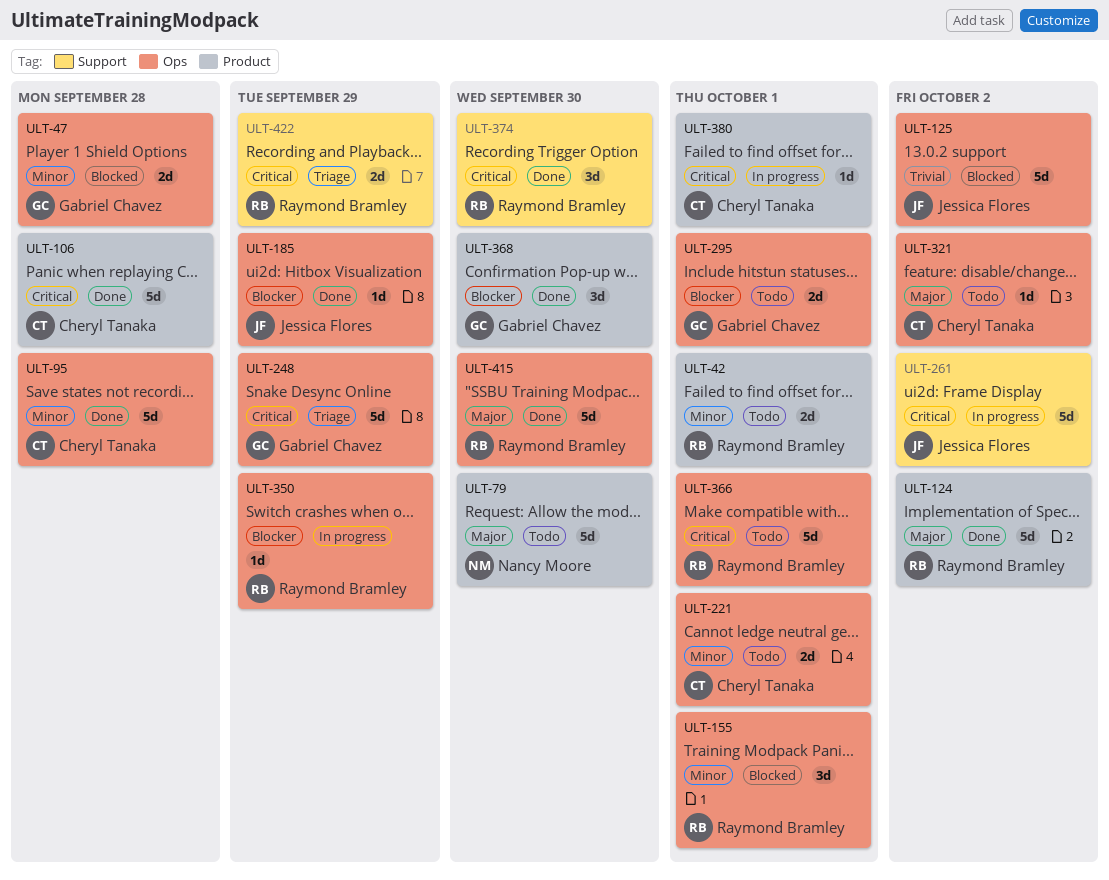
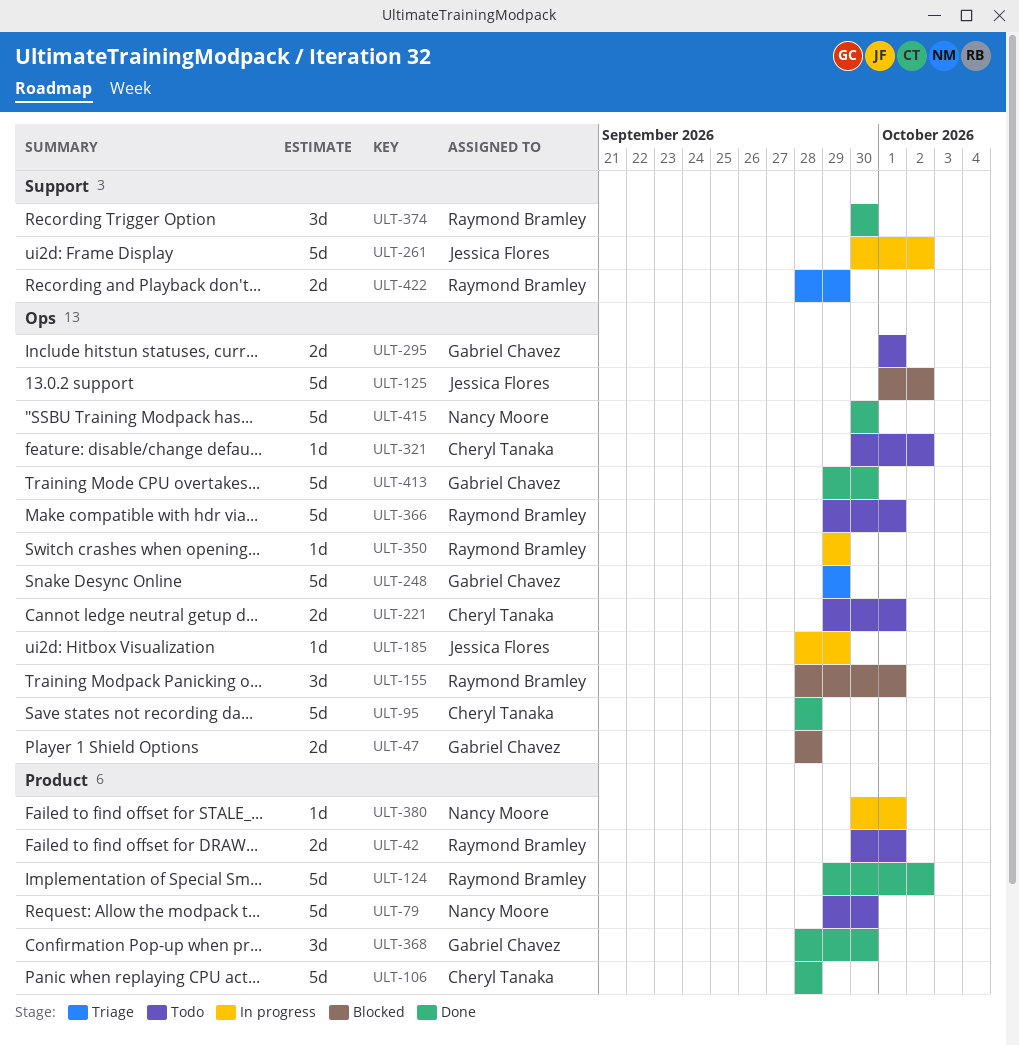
ULT-185, status: Done -> In progress
ULT-380, owner: Cheryl Tanaka -> Nancy Moore
ULT-413: none -> present
ULT-415, owner: Raymond Bramley -> Nancy Moore

